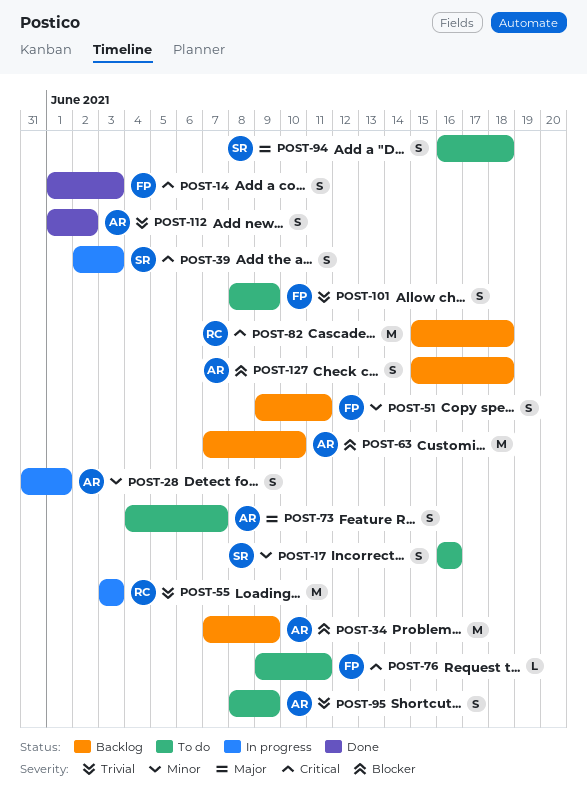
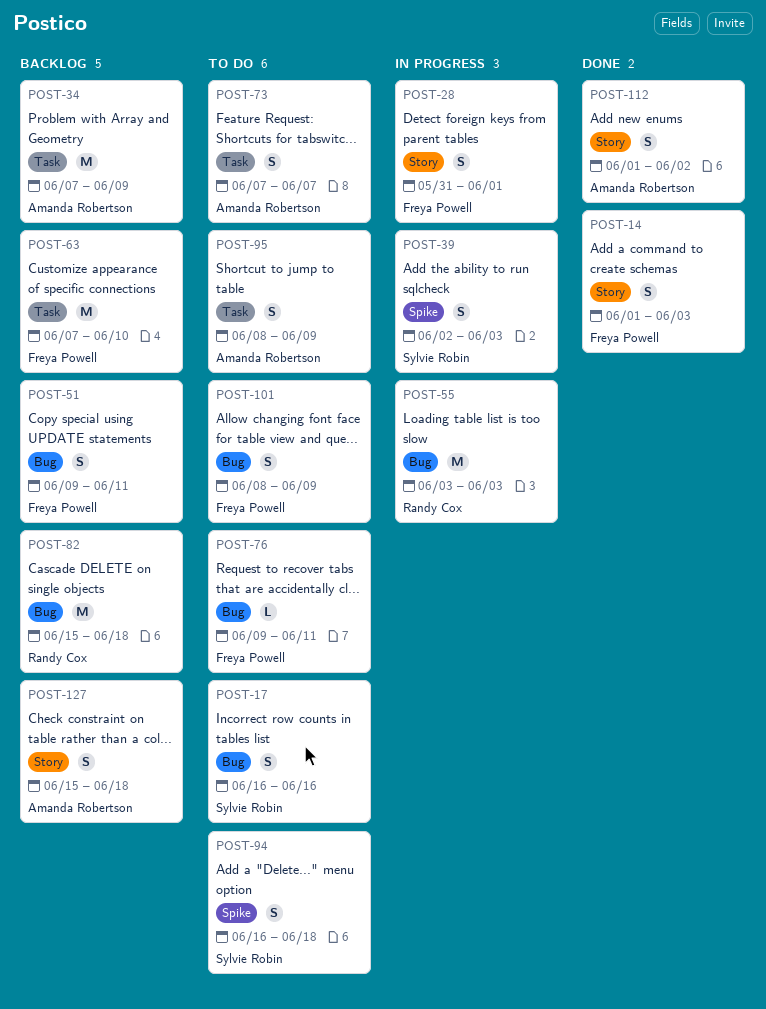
POST-28, owner: Amanda Robertson -> Freya Powell
POST-63, owner: Amanda Robertson -> Freya Powell
POST-73, start: Jun 4 -> Jun 7

